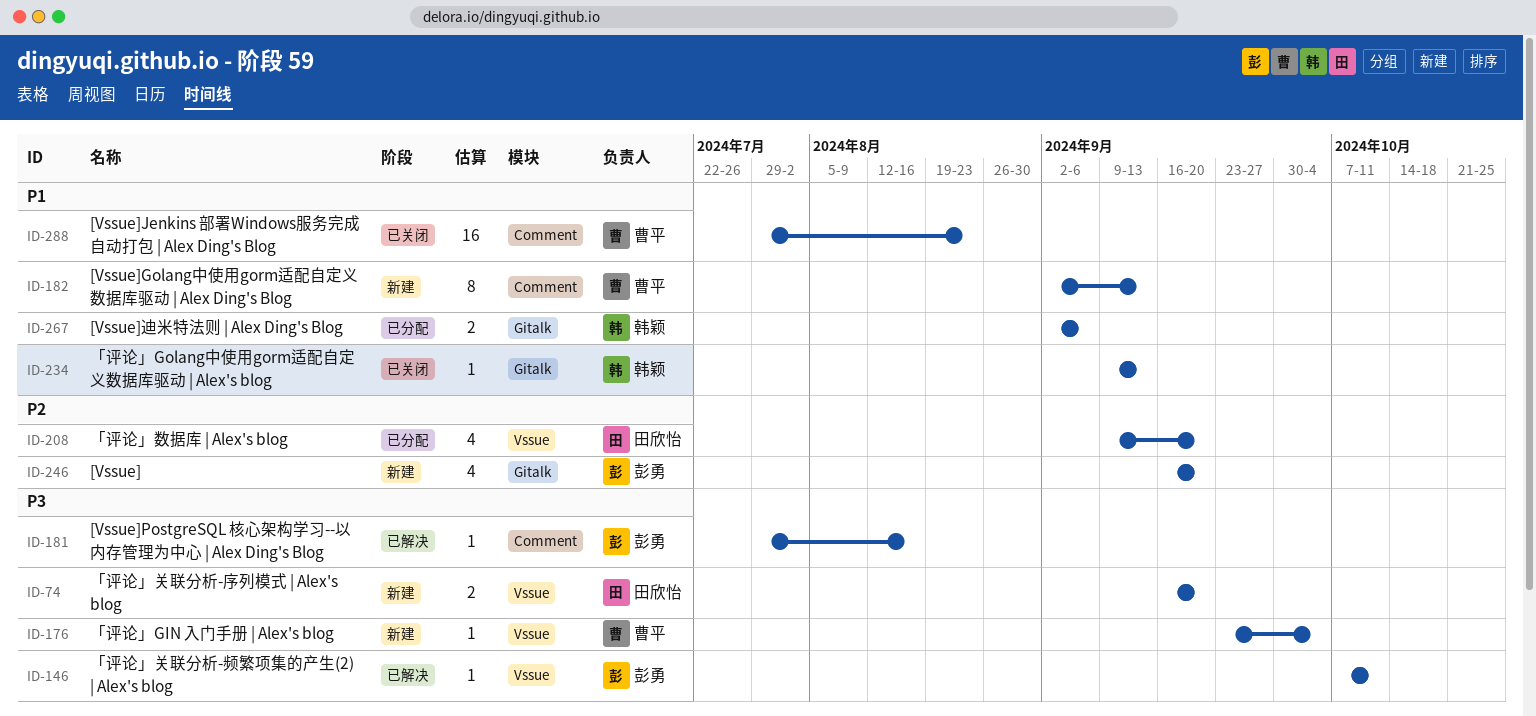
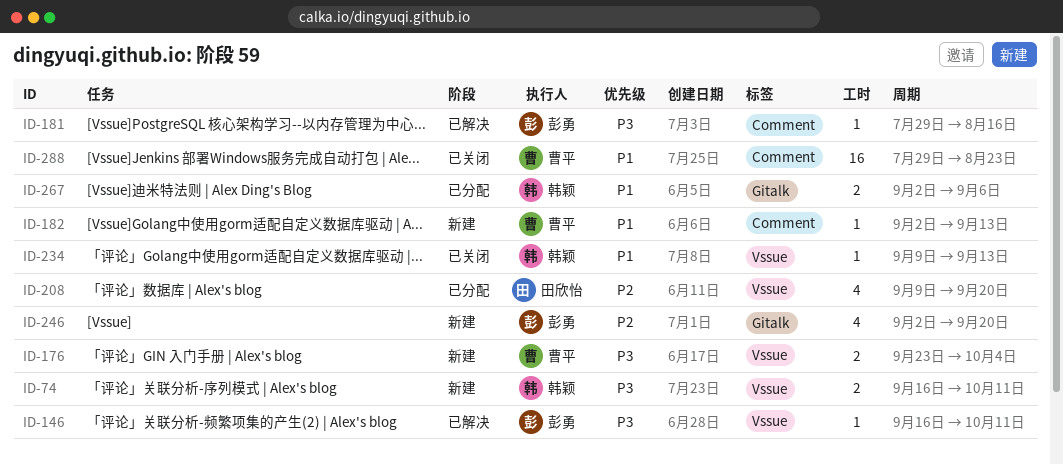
ID-74, owner: 田欣怡 -> 韩颖
ID-74, due: Sep 20 -> Oct 11
ID-146, start: Oct 7 -> Sep 16
ID-176, estimate: 1 -> 2
ID-182, estimate: 8 -> 1
ID-234, label: Gitalk -> Vssue
ID-246, start: Sep 16 -> Sep 2

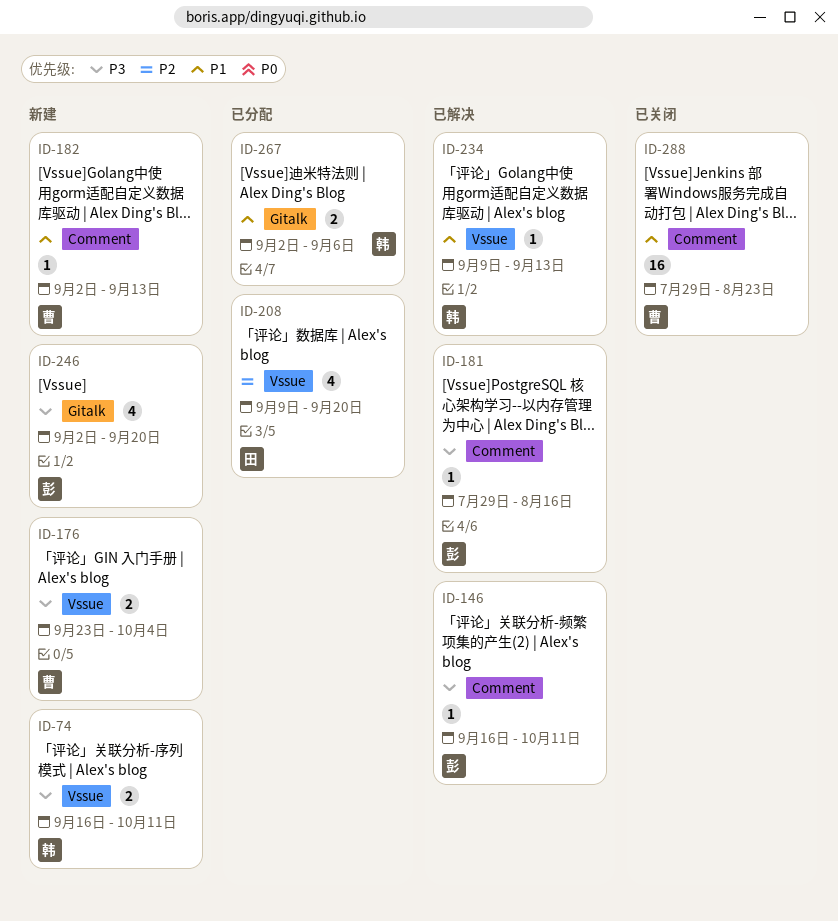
ID-146, label: Vssue -> Comment
ID-234, status: 已关闭 -> 已解决
ID-246, priority: P2 -> P3

